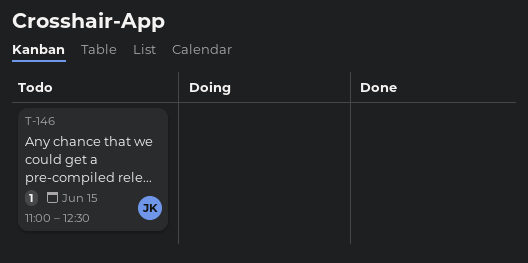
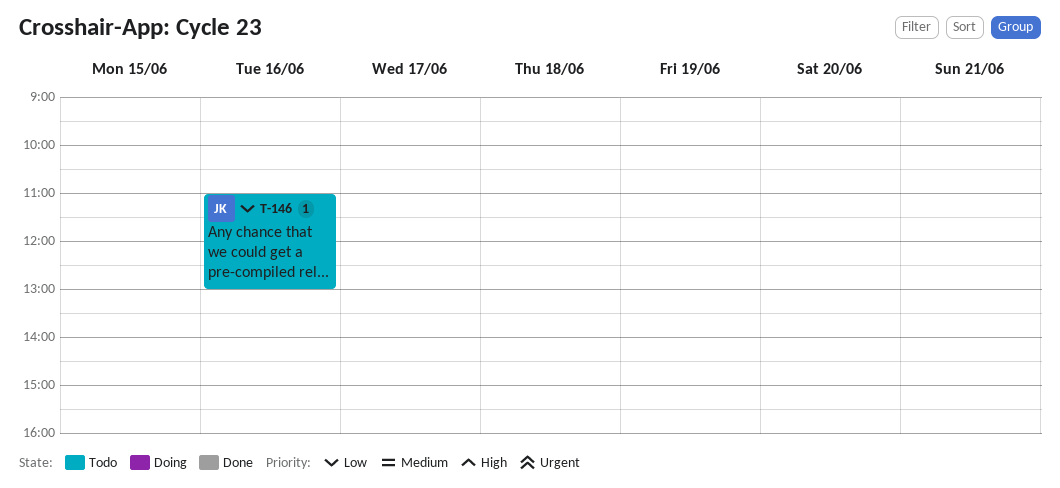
T-146, day: Jun 15 -> Jun 16
T-146, ends: 12:30 -> 13:00

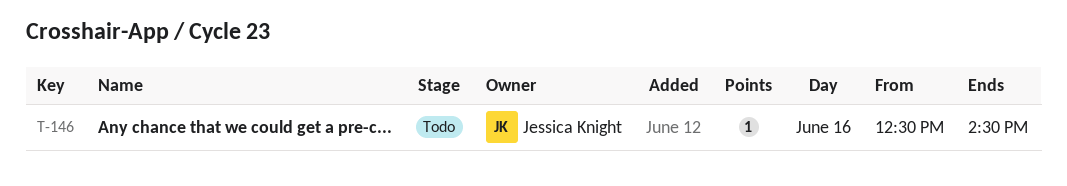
T-146, begins: 11:00 -> 12:30
T-146, ends: 13:00 -> 14:30

